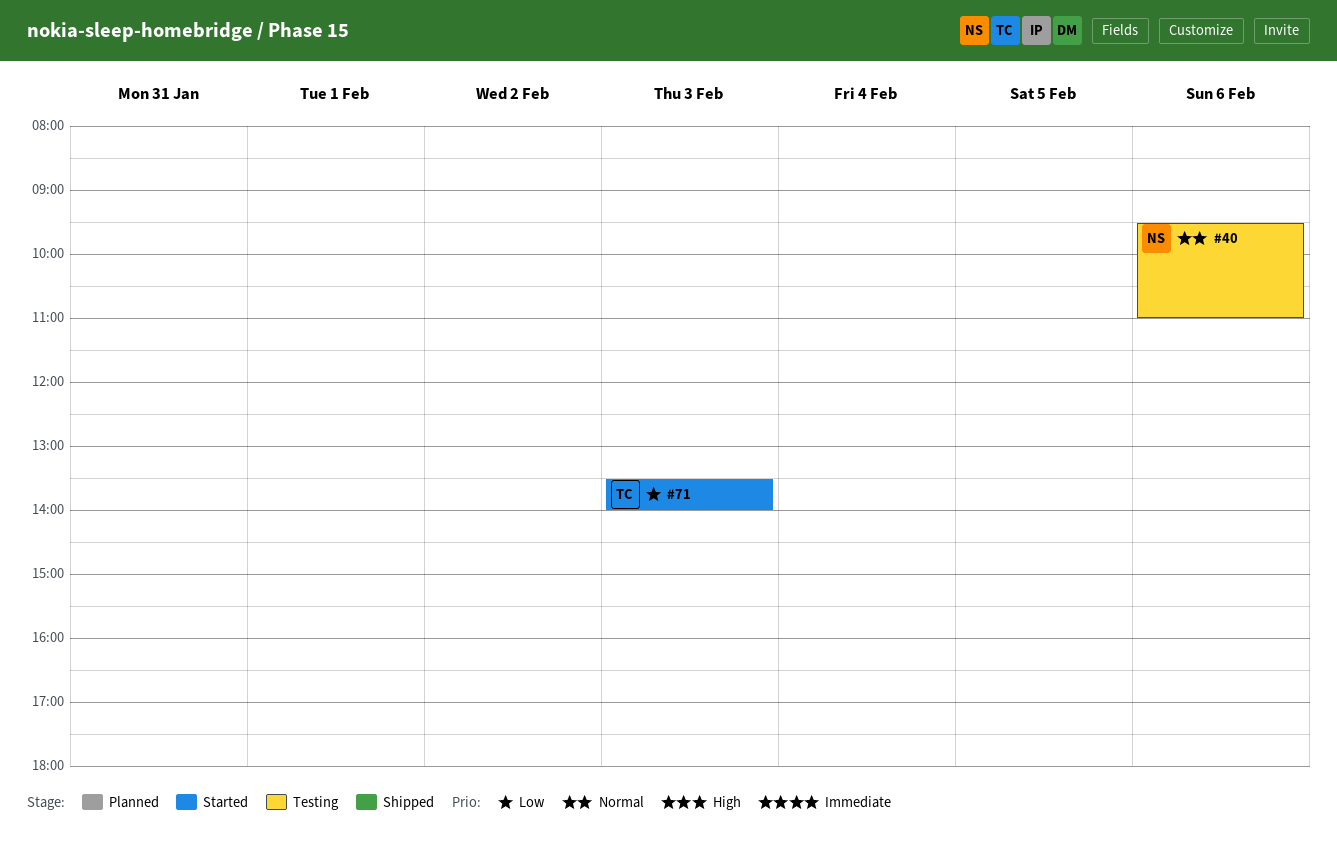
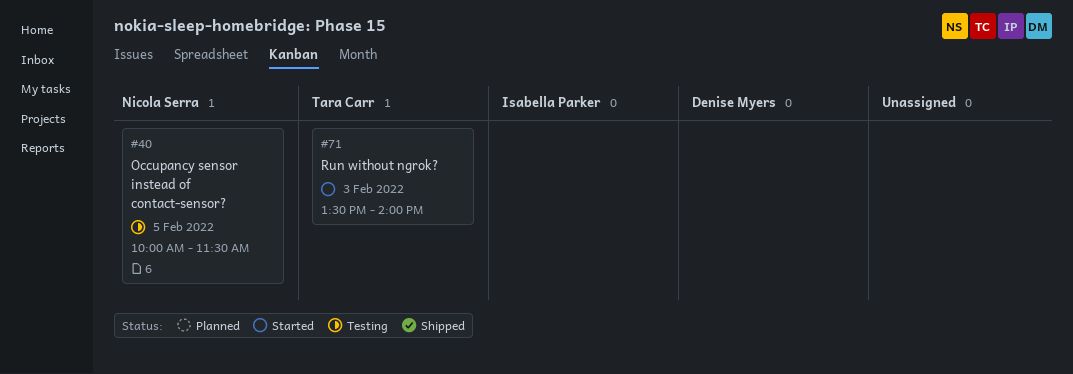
#40, day: Feb 6 -> Feb 5
#40, begins: 09:30 -> 10:00
#40, ends: 11:00 -> 11:30

